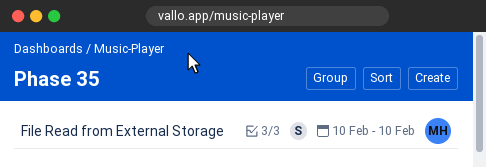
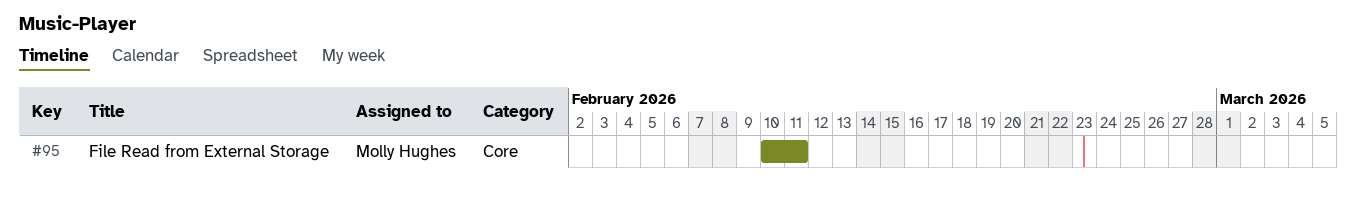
File Read from External Storage, due: Feb 10 -> Feb 11

